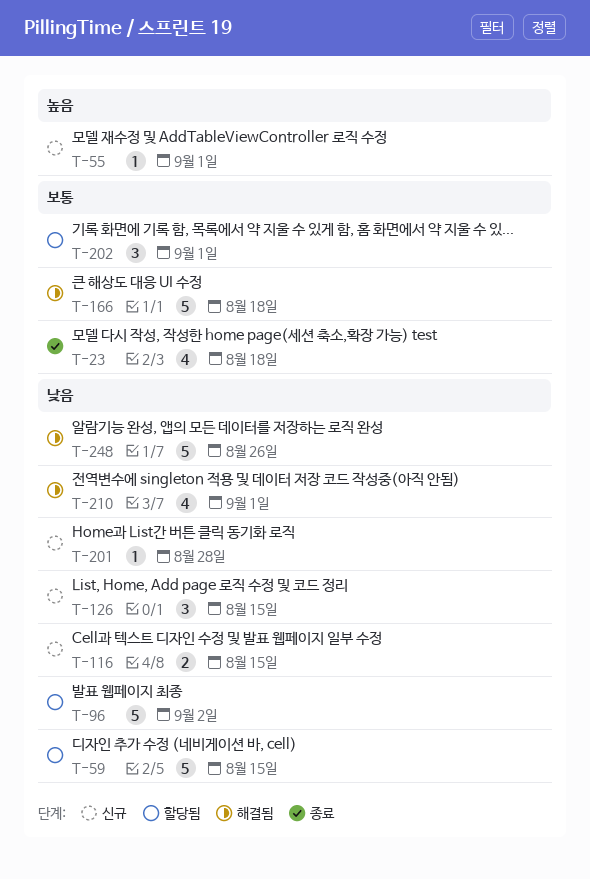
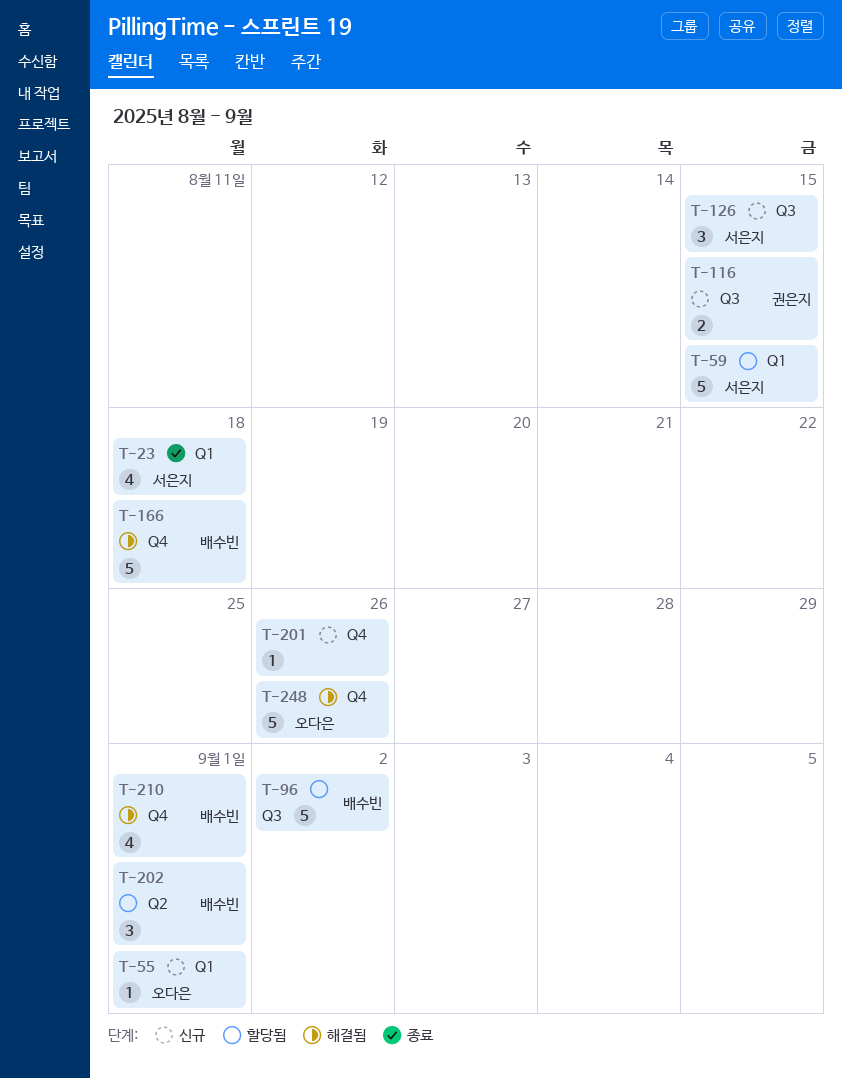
T-201, due: Aug 28 -> Aug 26

